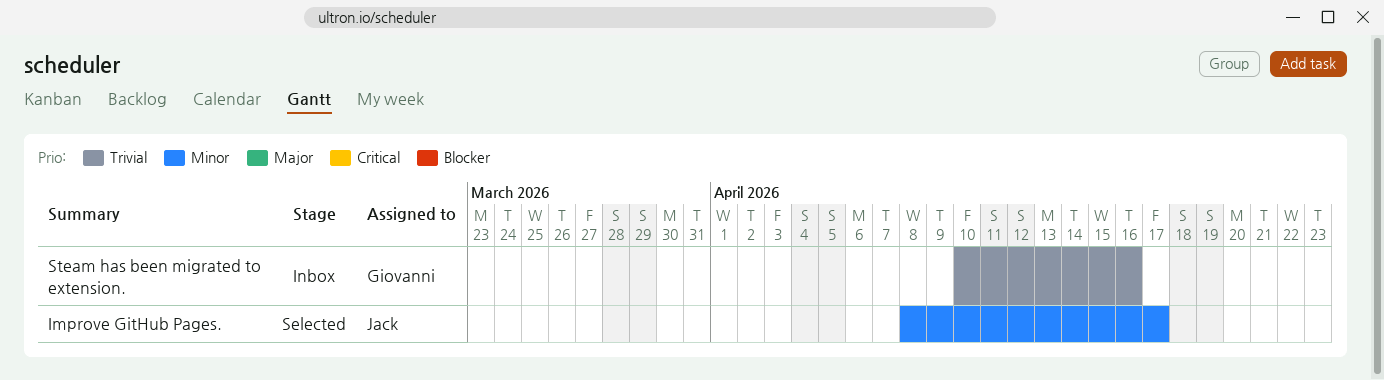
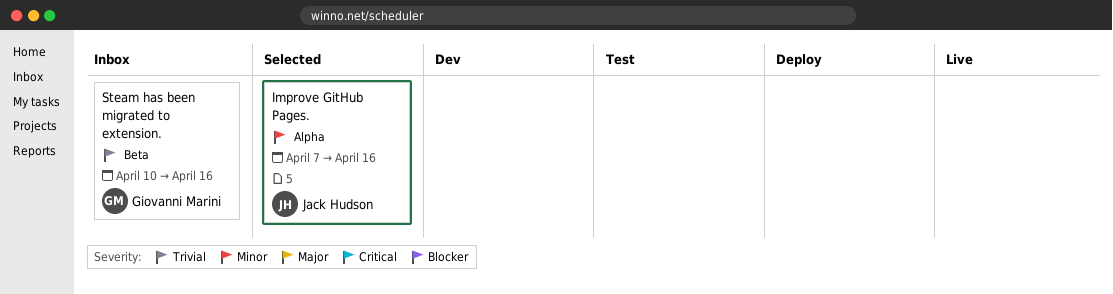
Improve GitHub Pages., start: Apr 8 -> Apr 7
Improve GitHub Pages., due: Apr 17 -> Apr 16

